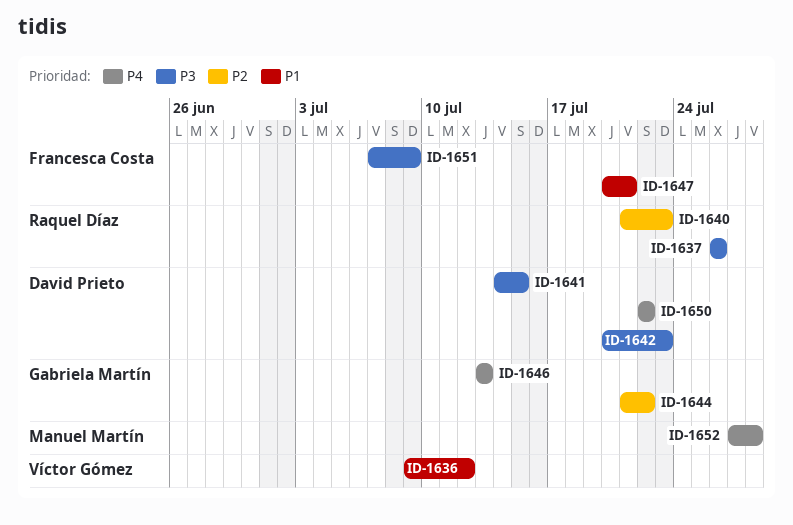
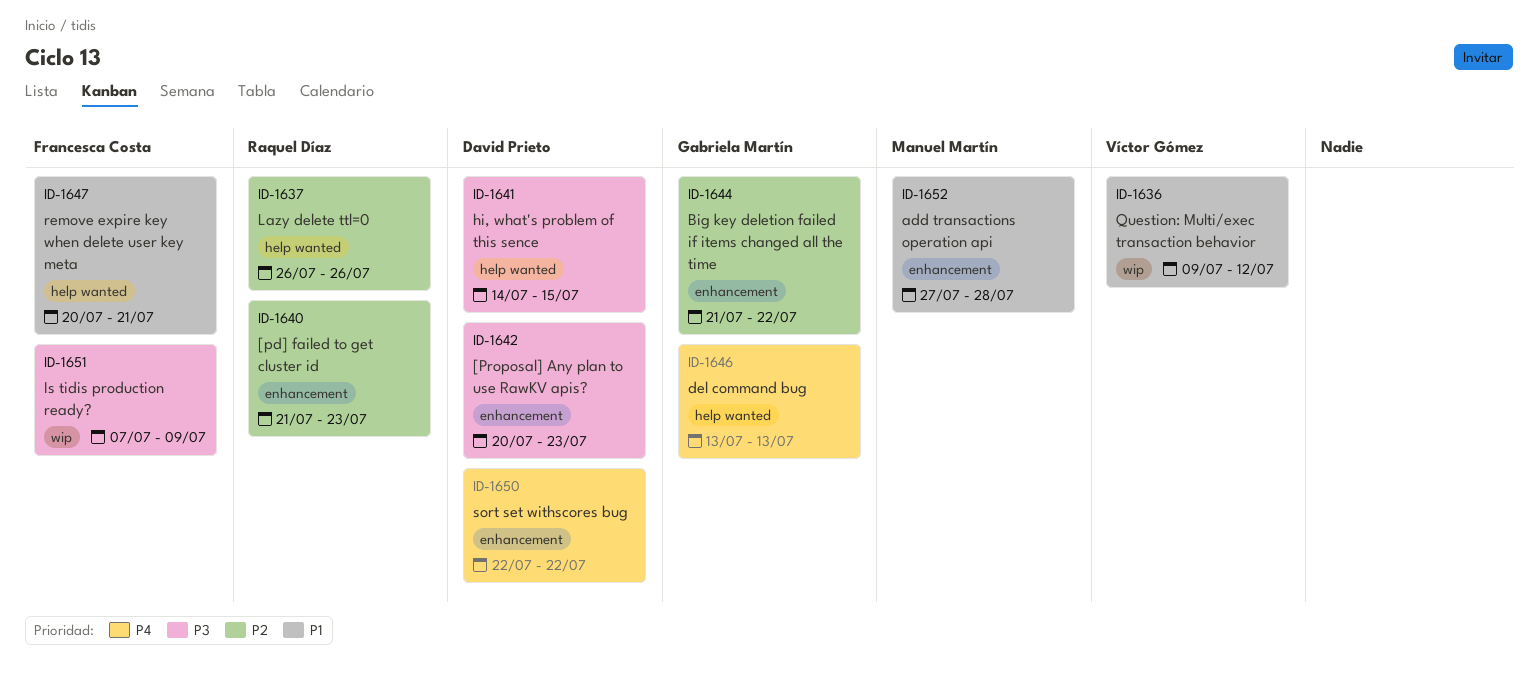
ID-1637, priority: P3 -> P2
ID-1652, priority: P4 -> P1

